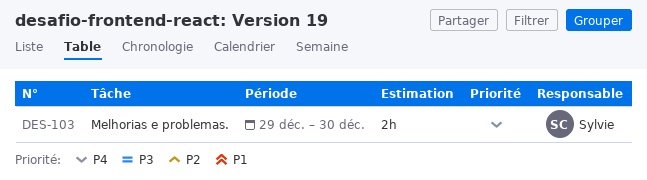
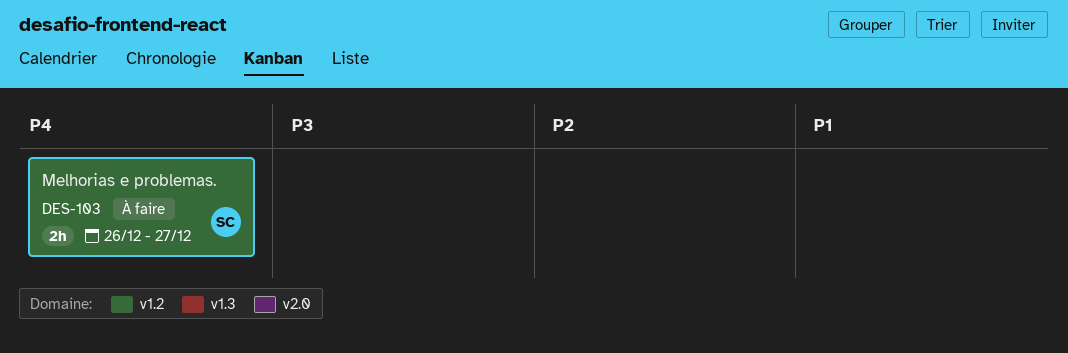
DES-103, start: Dec 29 -> Dec 26
DES-103, due: Dec 30 -> Dec 27

